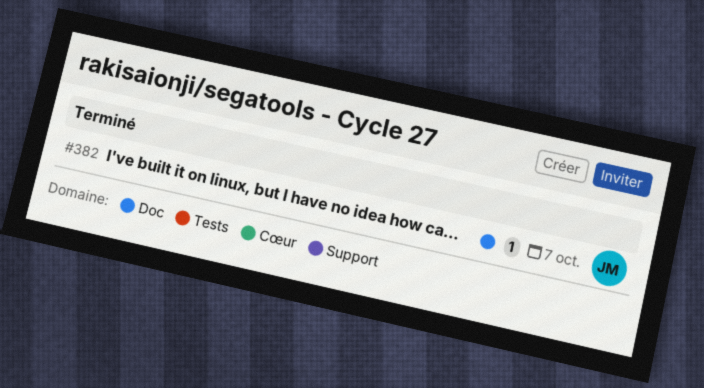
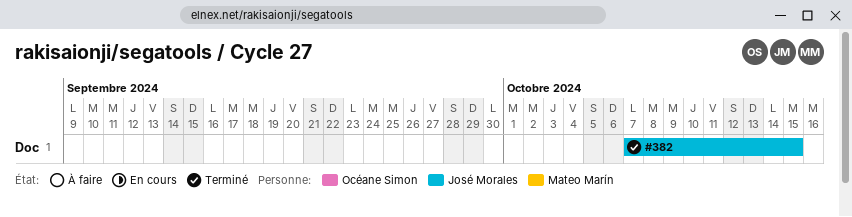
#382, due: Oct 7 -> Oct 15

